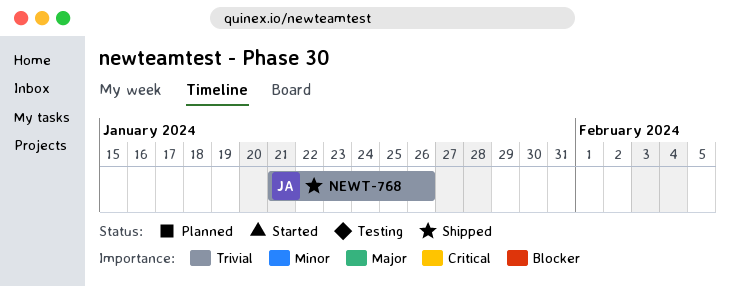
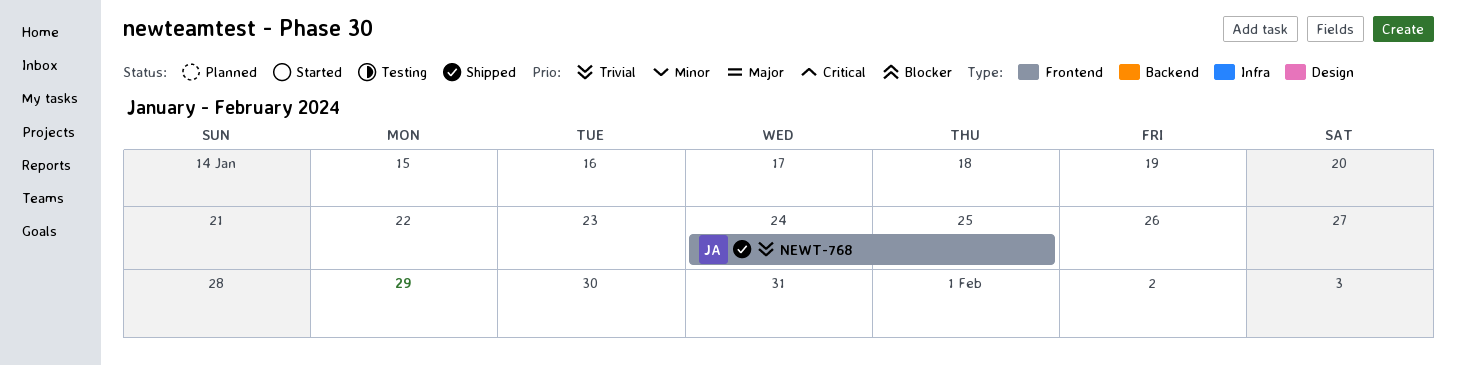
NEWT-768, start: Jan 21 -> Jan 24
NEWT-768, due: Jan 26 -> Jan 25

